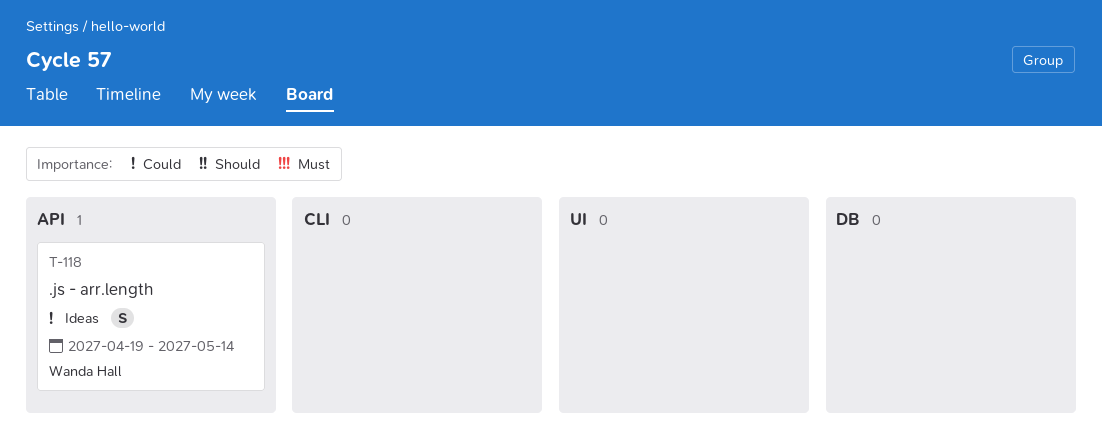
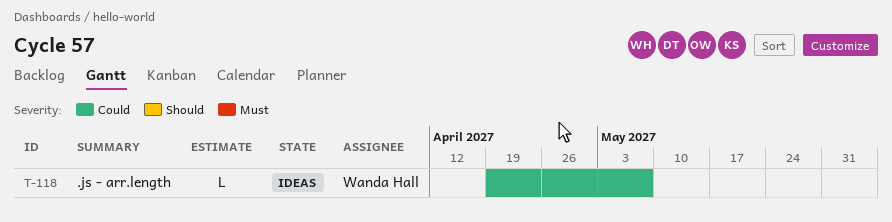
T-118, estimate: S -> L
T-118, due: May 14 -> May 7

